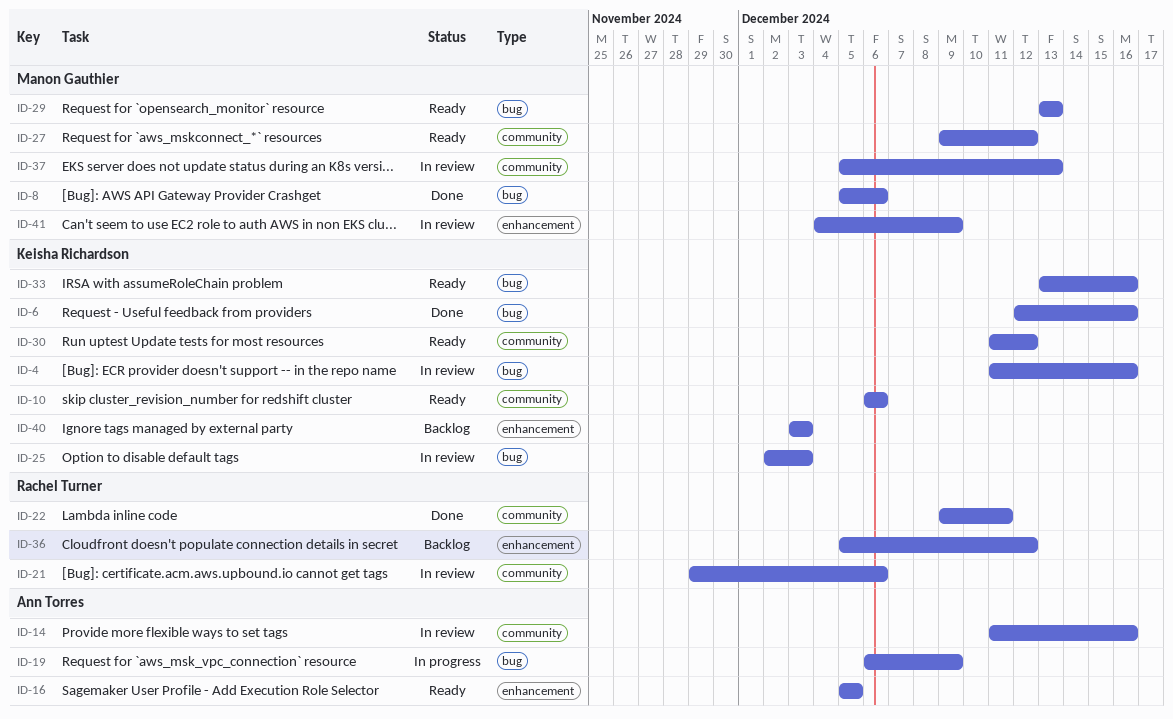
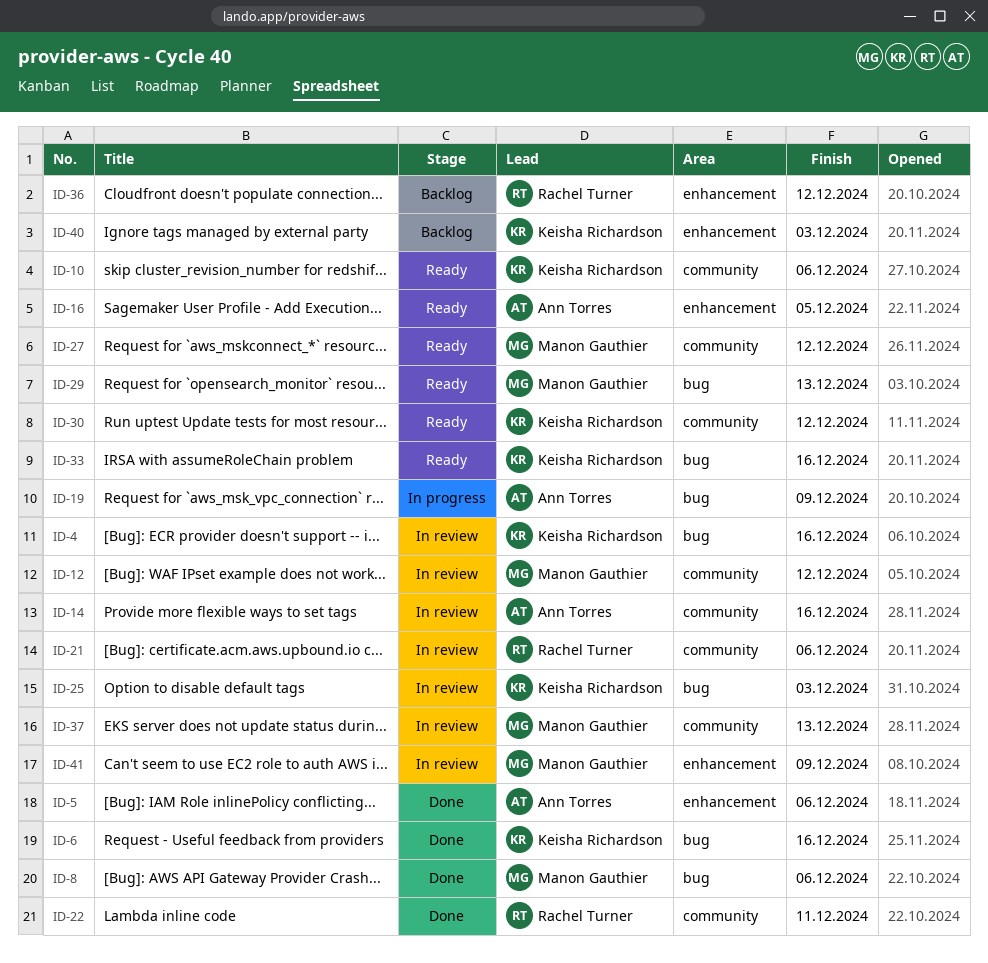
ID-5: none -> present
ID-12: none -> present

